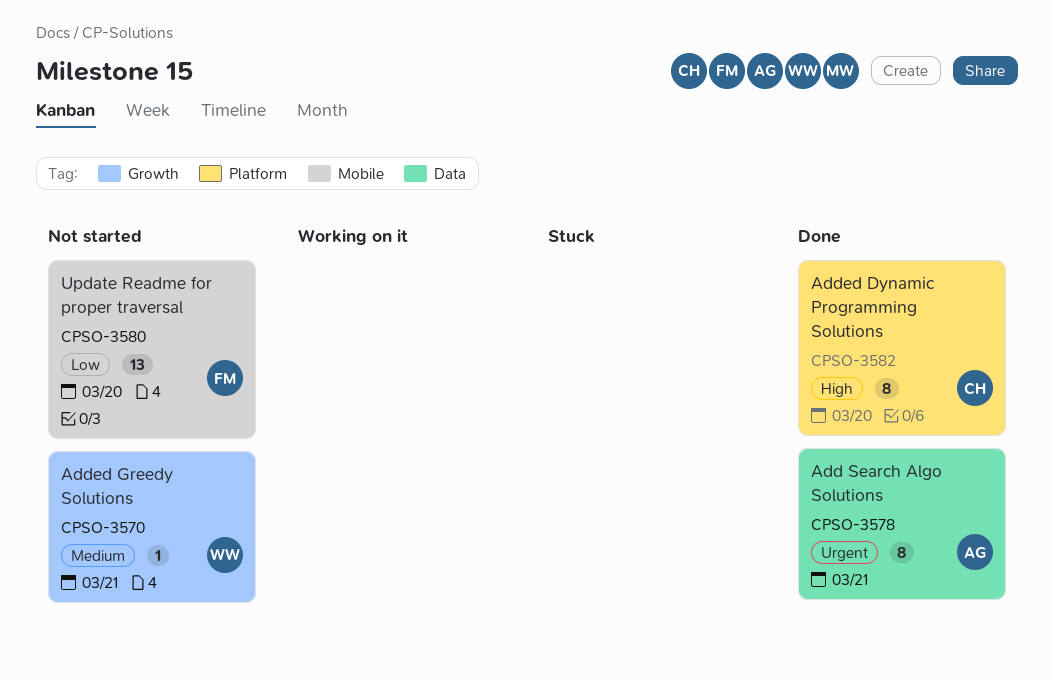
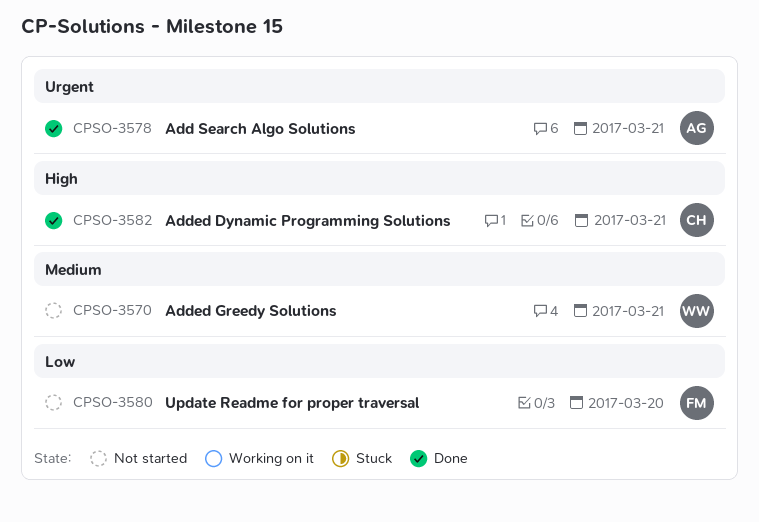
CPSO-3582, due: Mar 20 -> Mar 21

